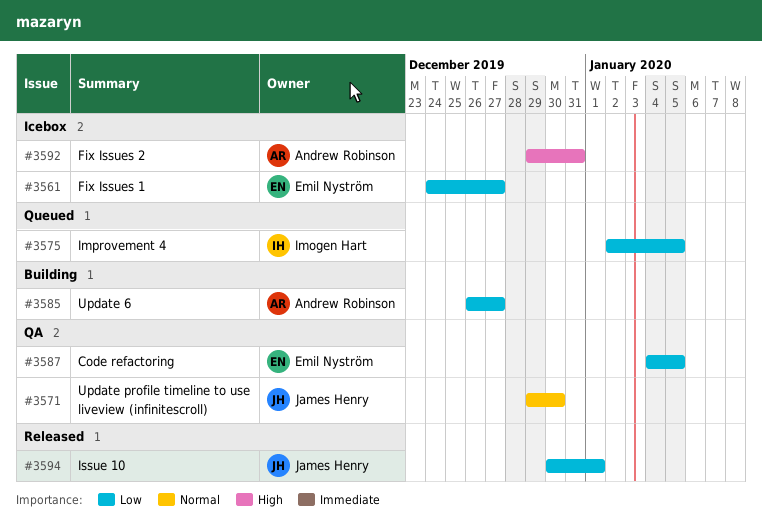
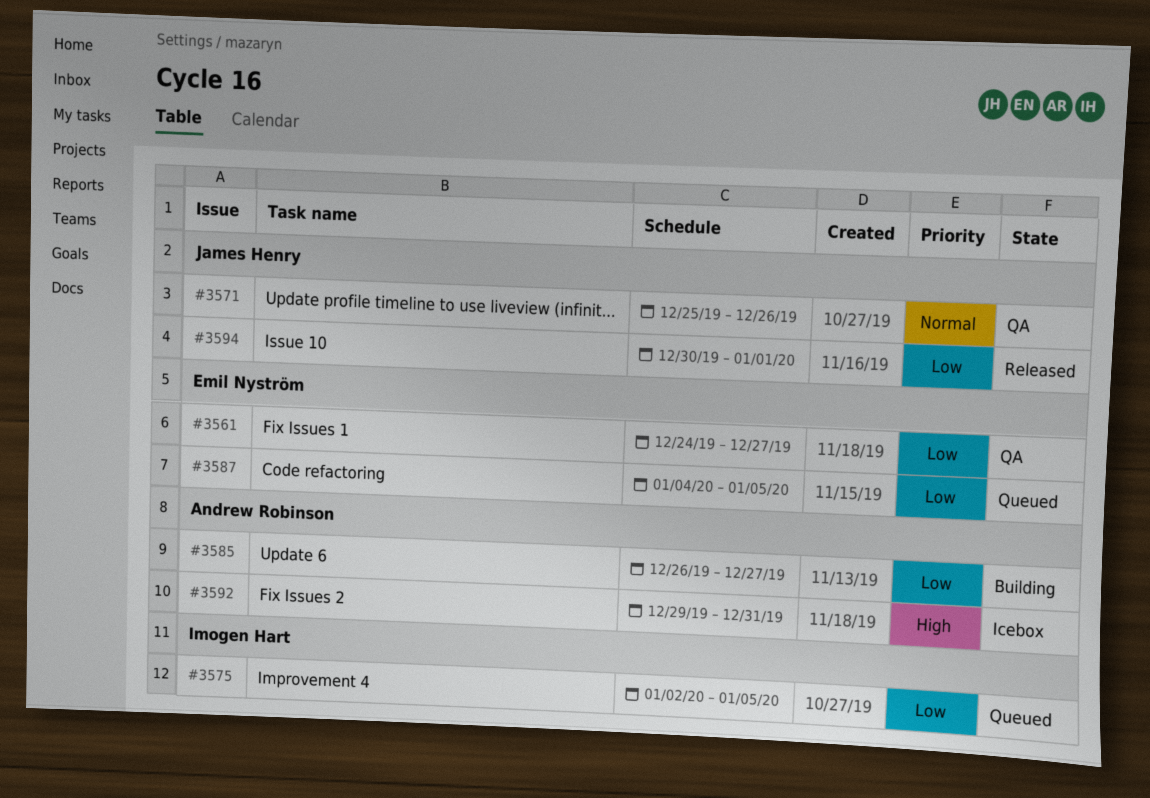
#3561, status: Icebox -> QA
#3571, start: Dec 29 -> Dec 25
#3571, due: Dec 30 -> Dec 26
#3587, status: QA -> Queued

